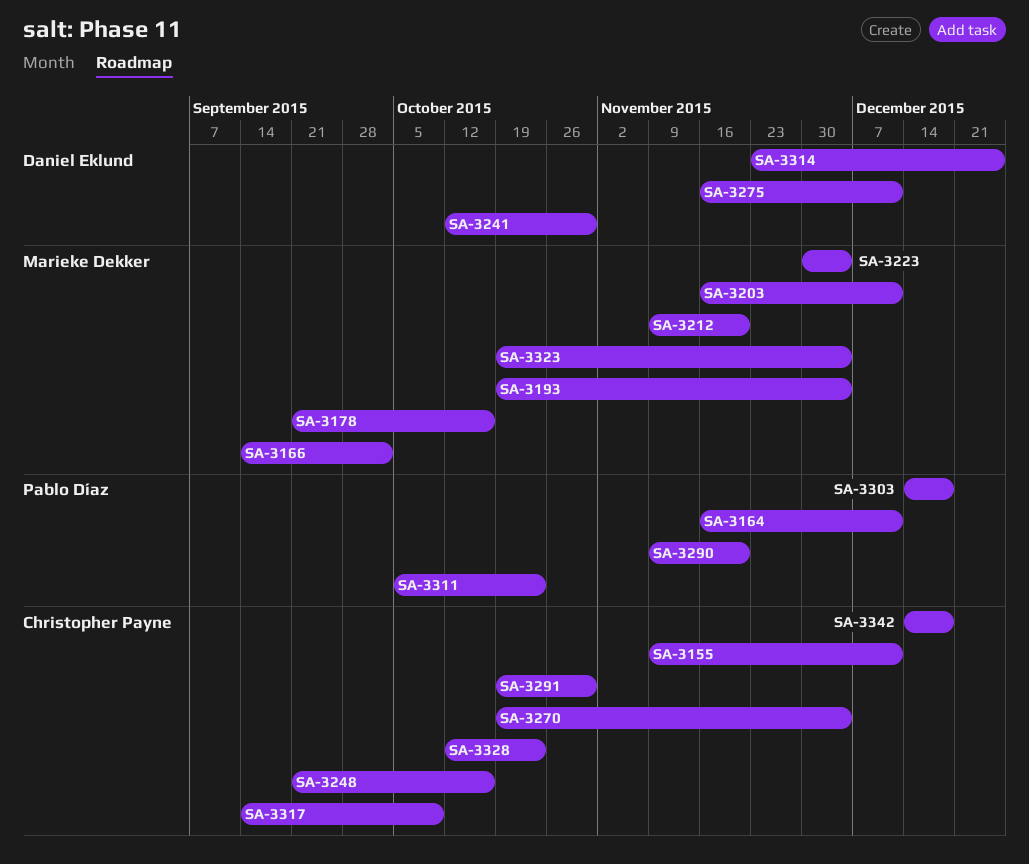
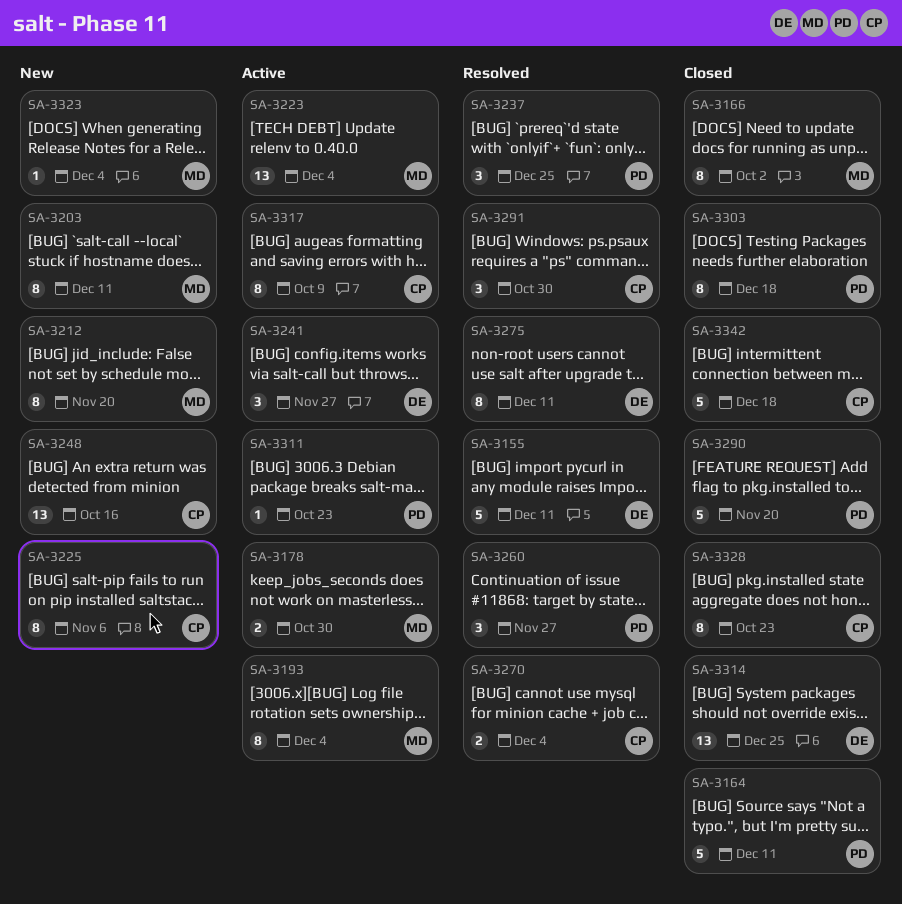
SA-3155, owner: Christopher Payne -> Daniel Eklund
SA-3178, due: Oct 16 -> Oct 30
SA-3225: none -> present
SA-3237: none -> present
SA-3241, due: Oct 30 -> Nov 27
SA-3260: none -> present

